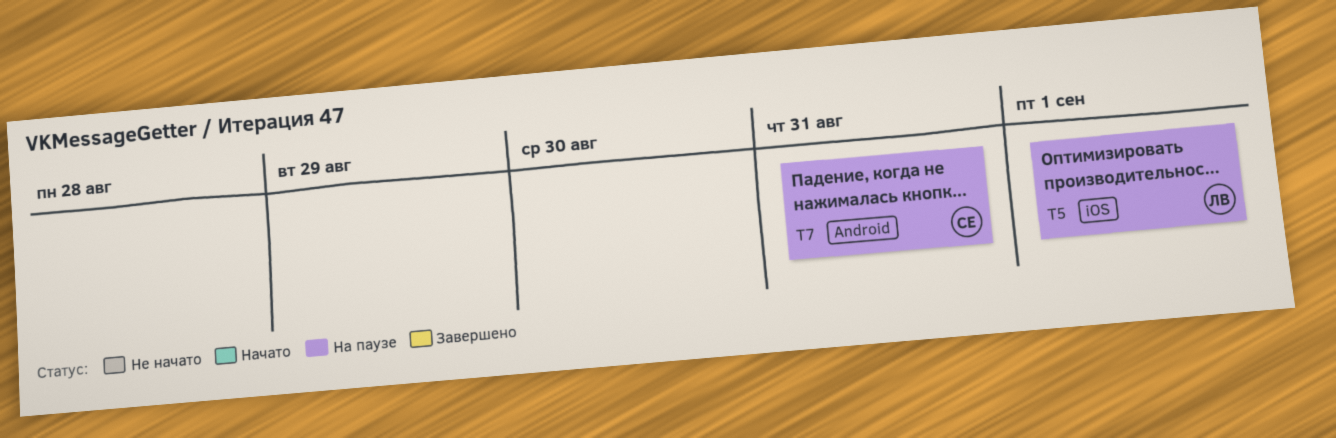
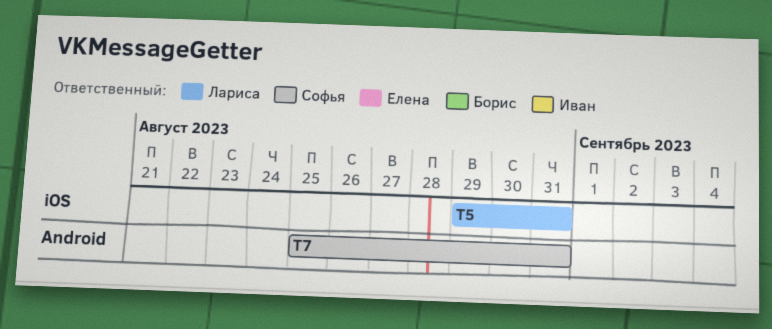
T5, due: Sep 1 -> Aug 31

